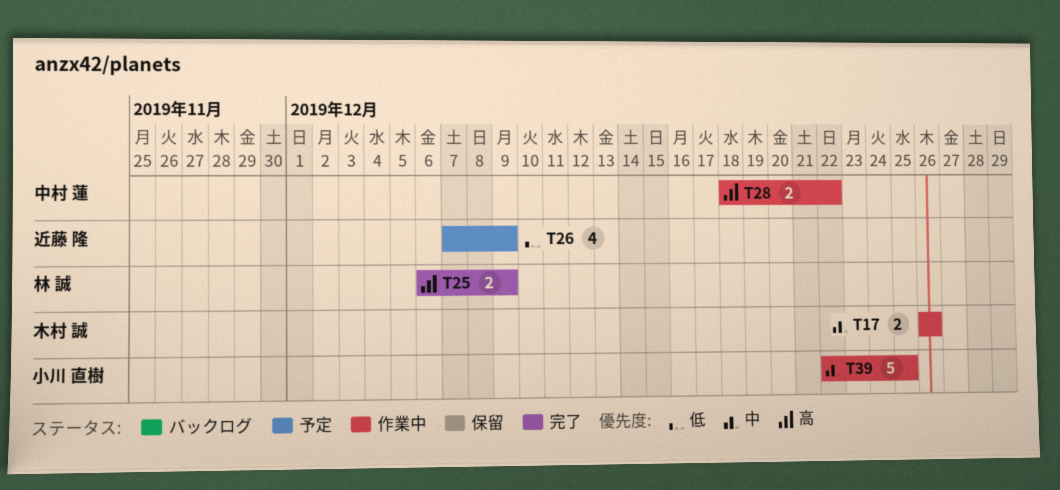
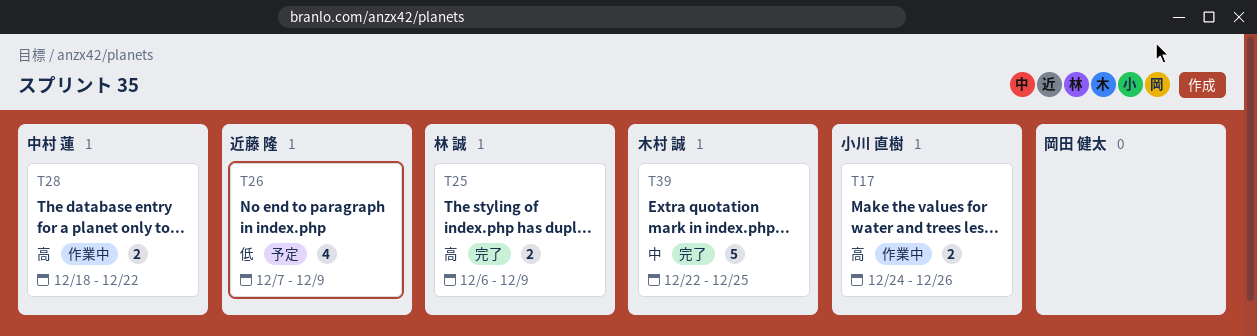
T17, owner: 木村 誠 -> 小川 直樹
T17, priority: 中 -> 高
T17, start: Dec 26 -> Dec 24
T39, status: 作業中 -> 完了
T39, owner: 小川 直樹 -> 木村 誠

